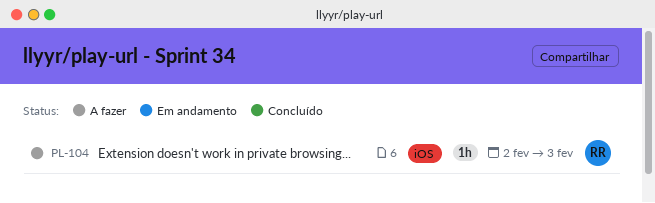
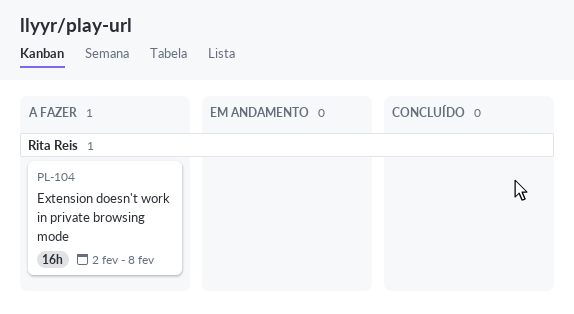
PL-104, estimate: 1h -> 16h
PL-104, due: Feb 3 -> Feb 8

